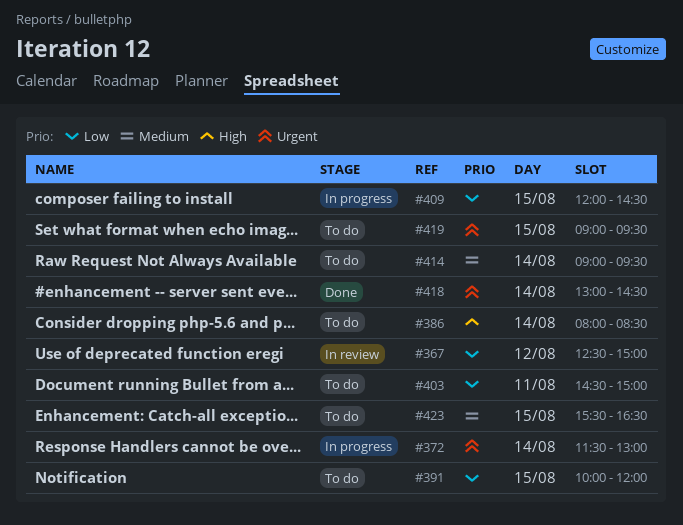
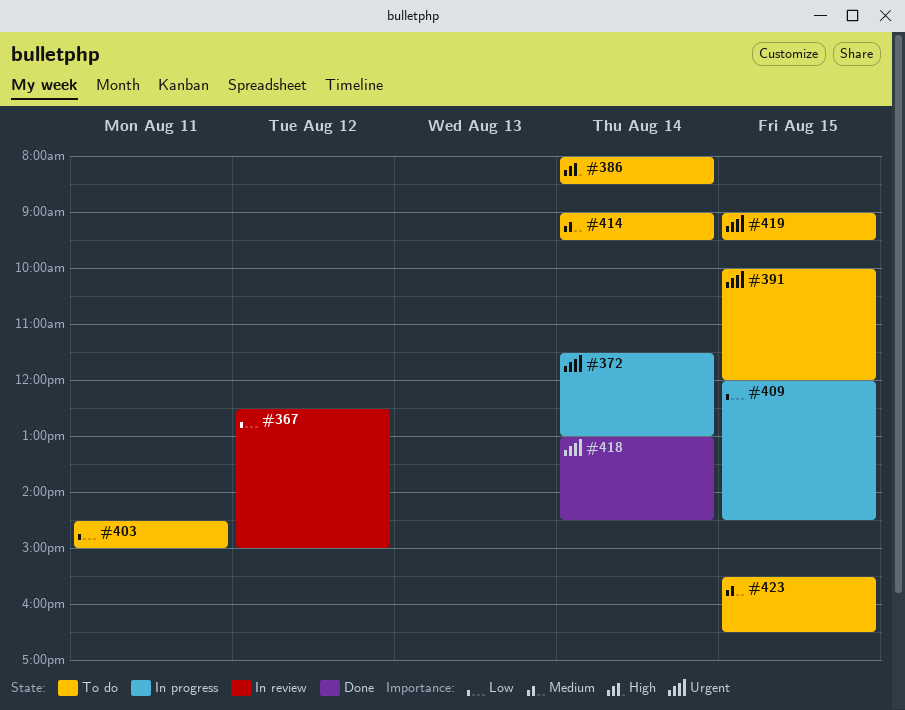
#391, priority: Low -> Urgent

